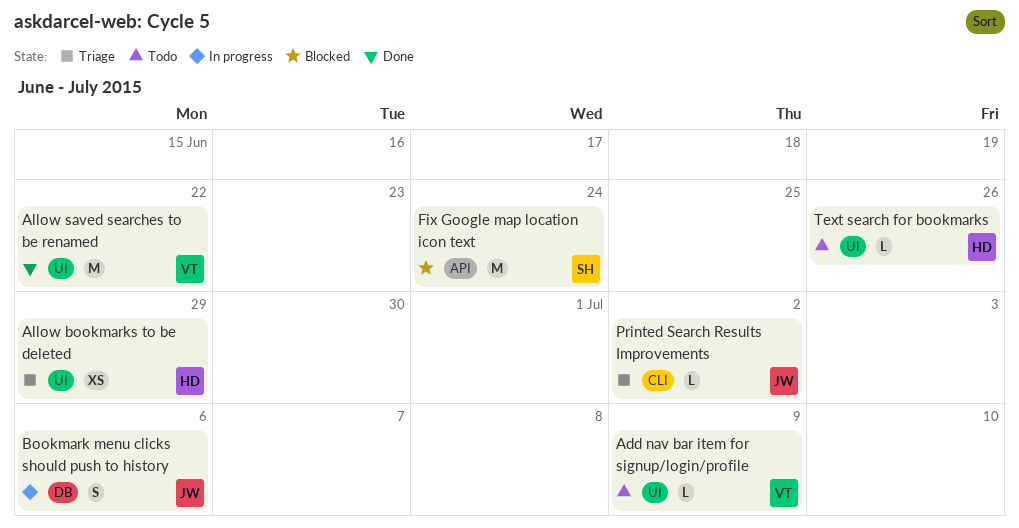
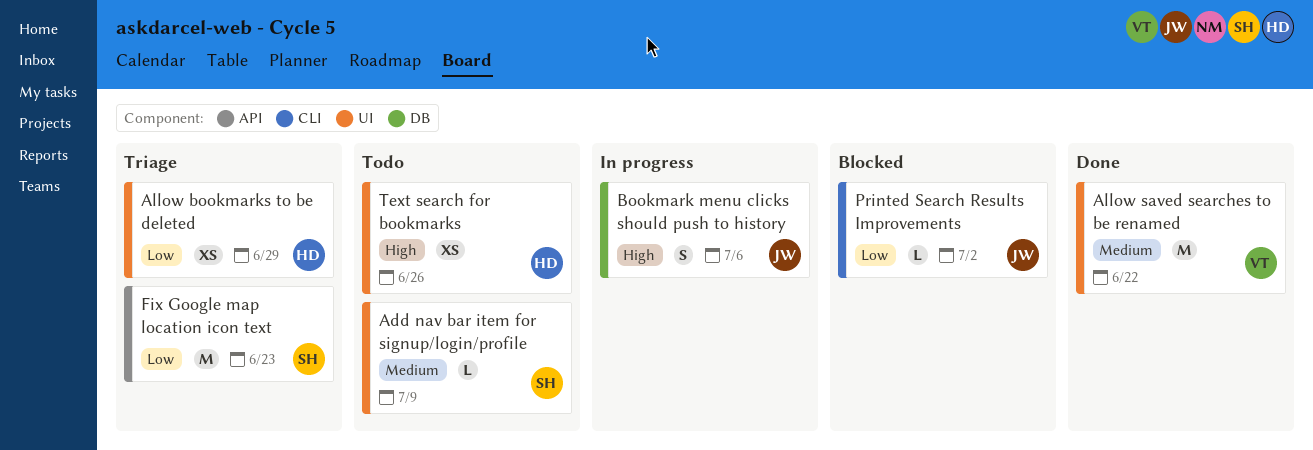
Add nav bar item for signup/login/profile, owner: VT -> SH
Fix Google map location icon text, status: Blocked -> Triage
Fix Google map location icon text, due: Jun 24 -> Jun 23
Printed Search Results Improvements, status: Triage -> Blocked
Text search for bookmarks, estimate: L -> XS

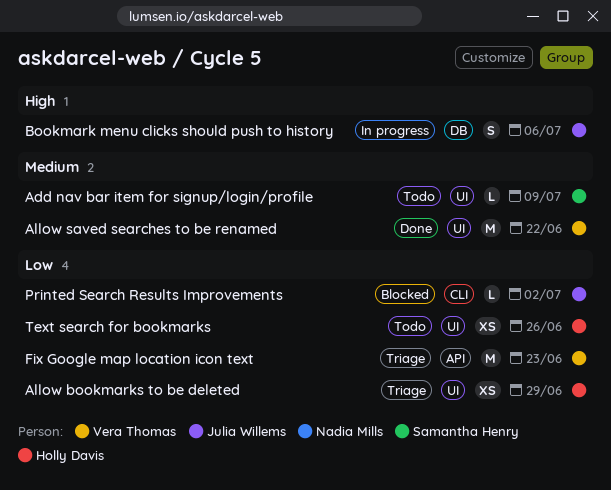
Fix Google map location icon text, owner: Samantha Henry -> Vera Thomas
Text search for bookmarks, priority: High -> Low

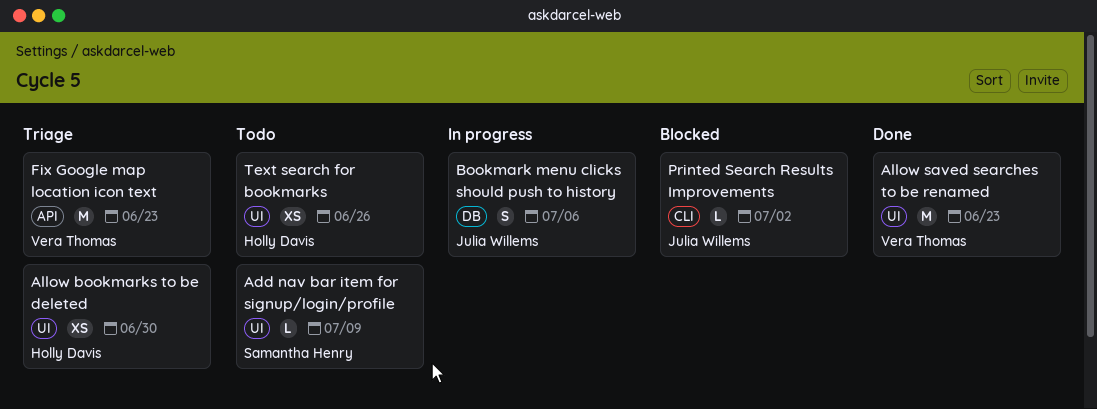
Allow bookmarks to be deleted, due: Jun 29 -> Jun 30
Allow saved searches to be renamed, due: Jun 22 -> Jun 23

